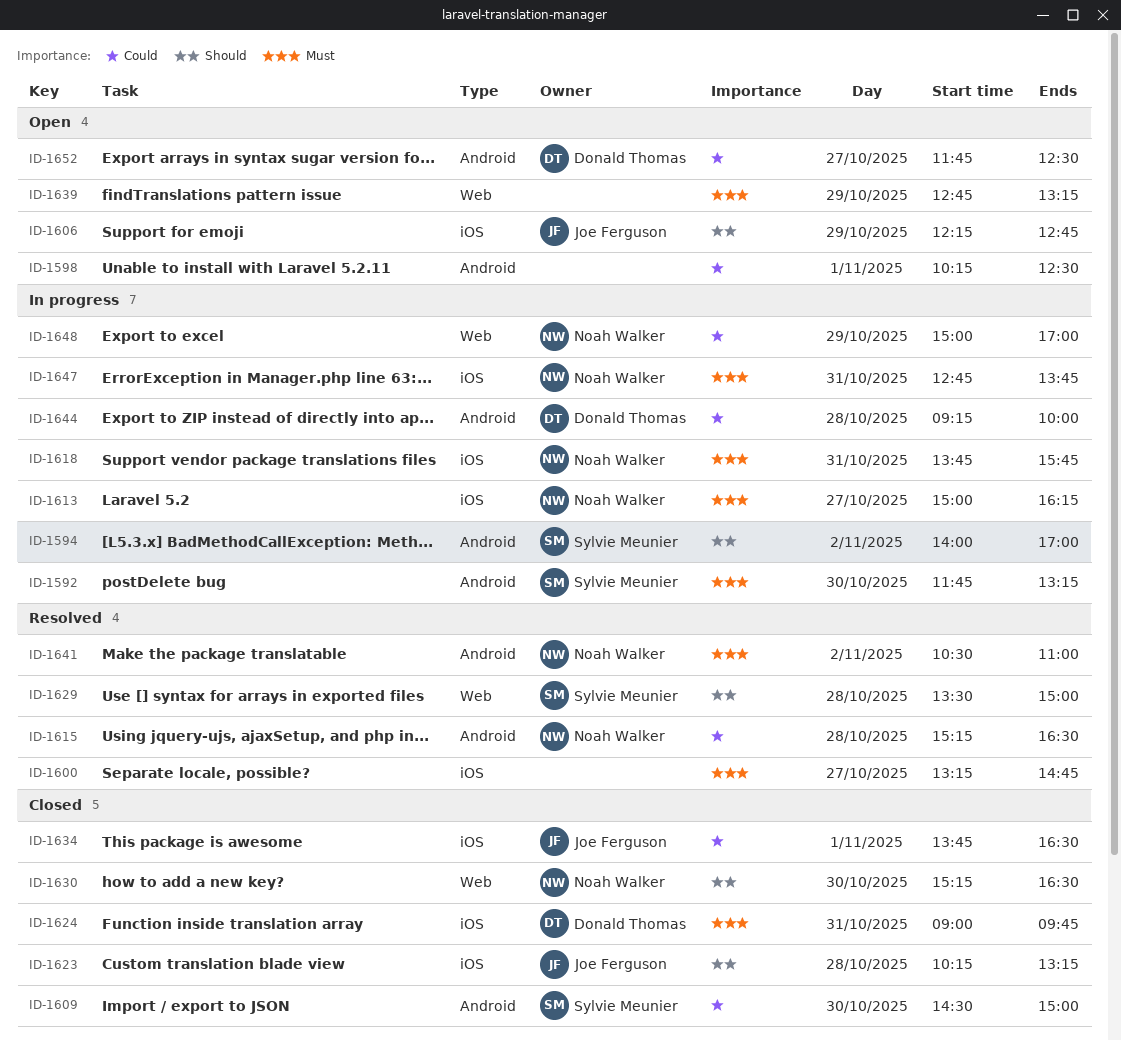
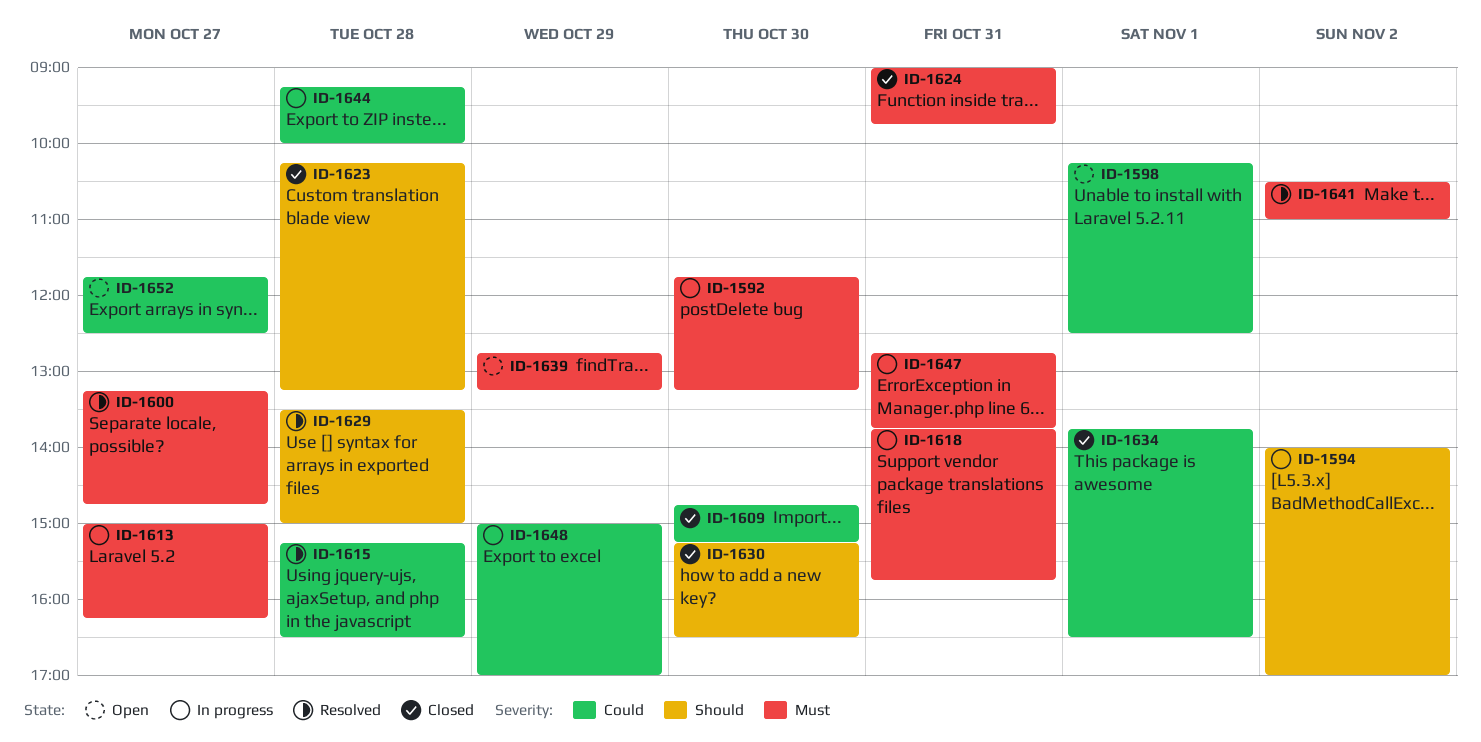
ID-1606: present -> none
ID-1609, begins: 14:30 -> 14:45
ID-1609, ends: 15:00 -> 15:15

